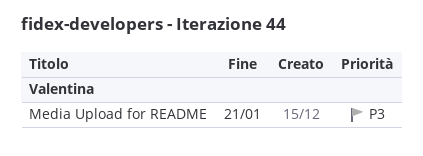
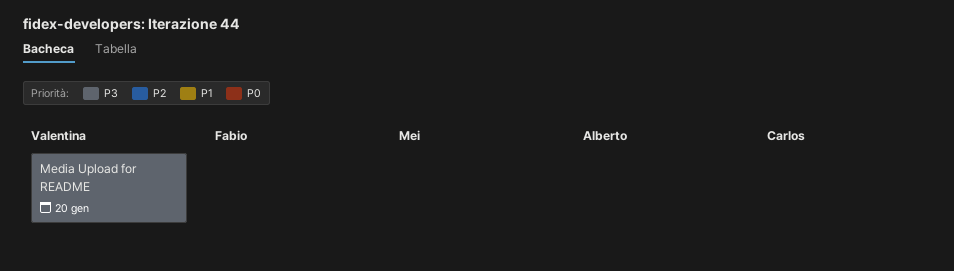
Media Upload for README, due: Jan 21 -> Jan 20

